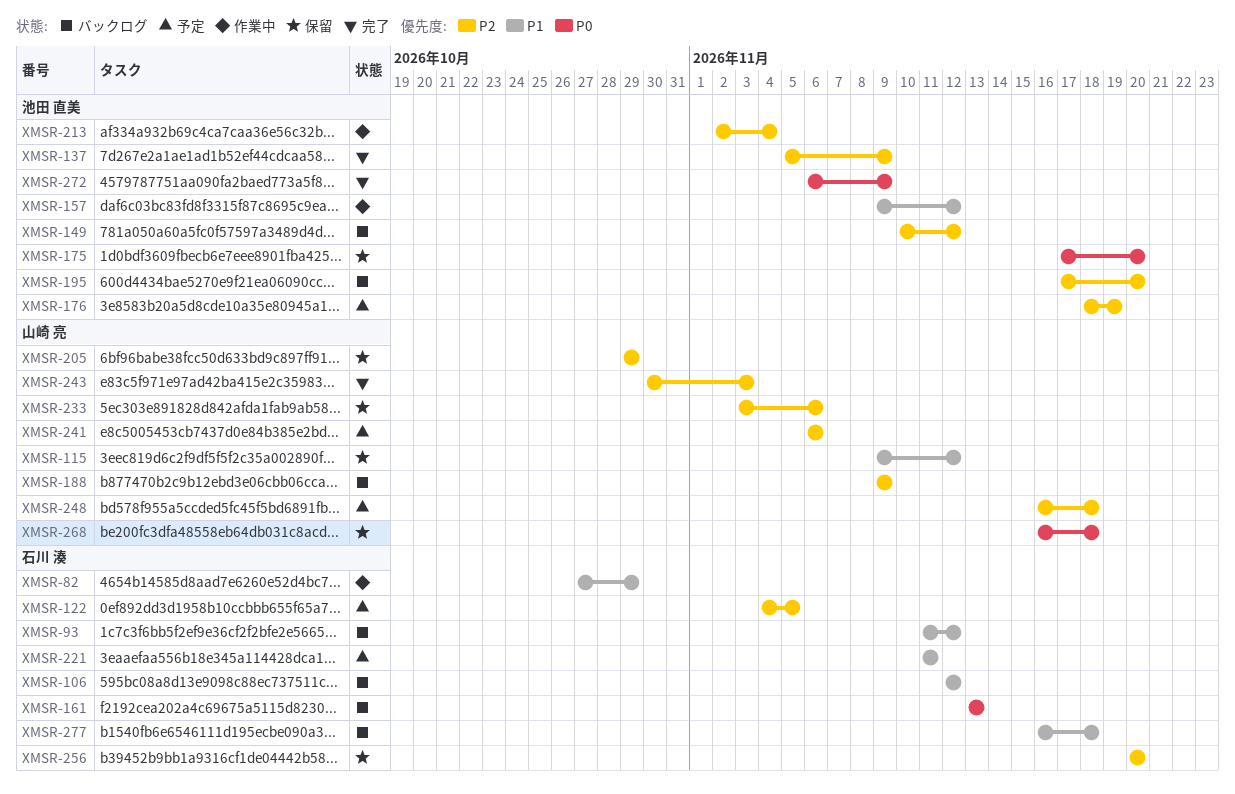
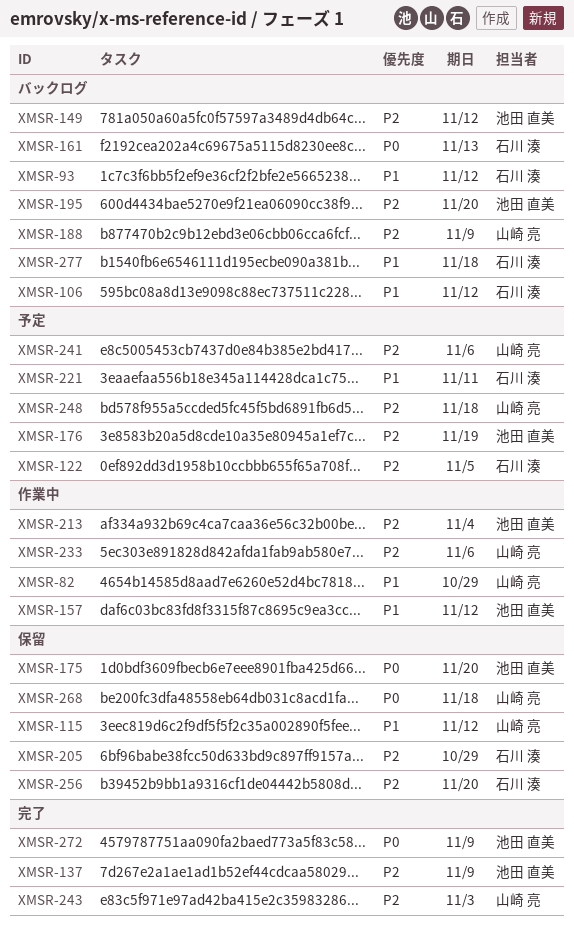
XMSR-82, owner: 石川 湊 -> 山崎 亮
XMSR-205, owner: 山崎 亮 -> 石川 湊
XMSR-233, status: 保留 -> 作業中

